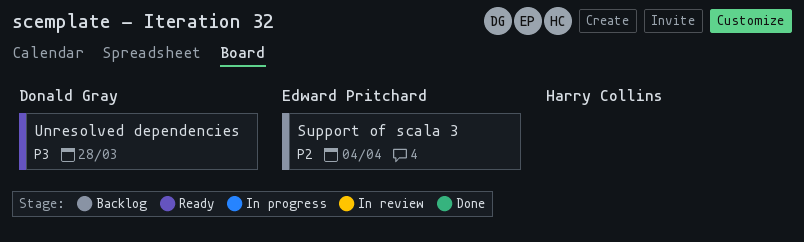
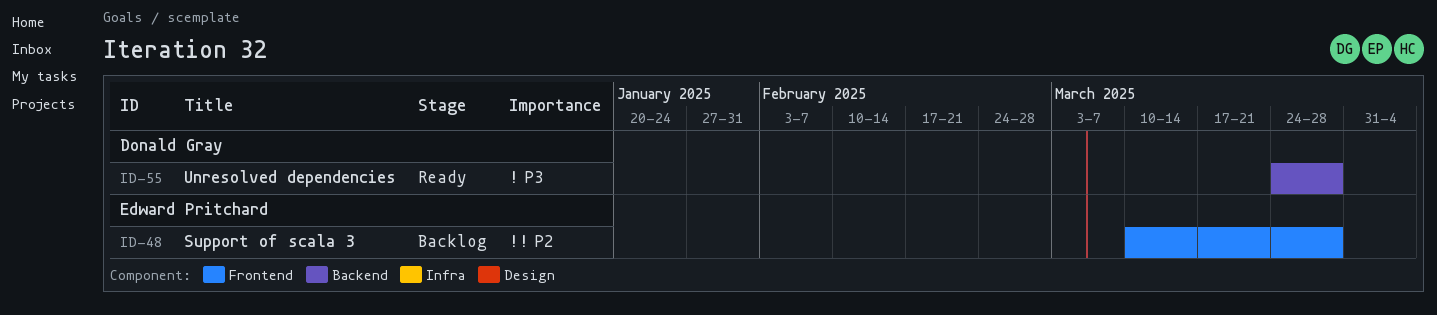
Support of scala 3, due: Apr 4 -> Mar 28

